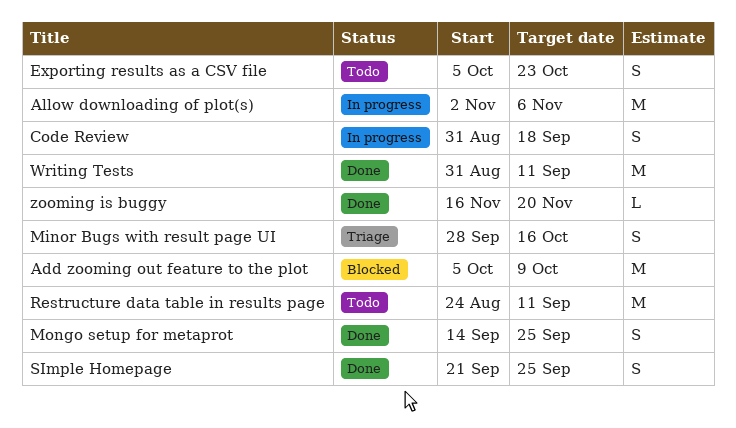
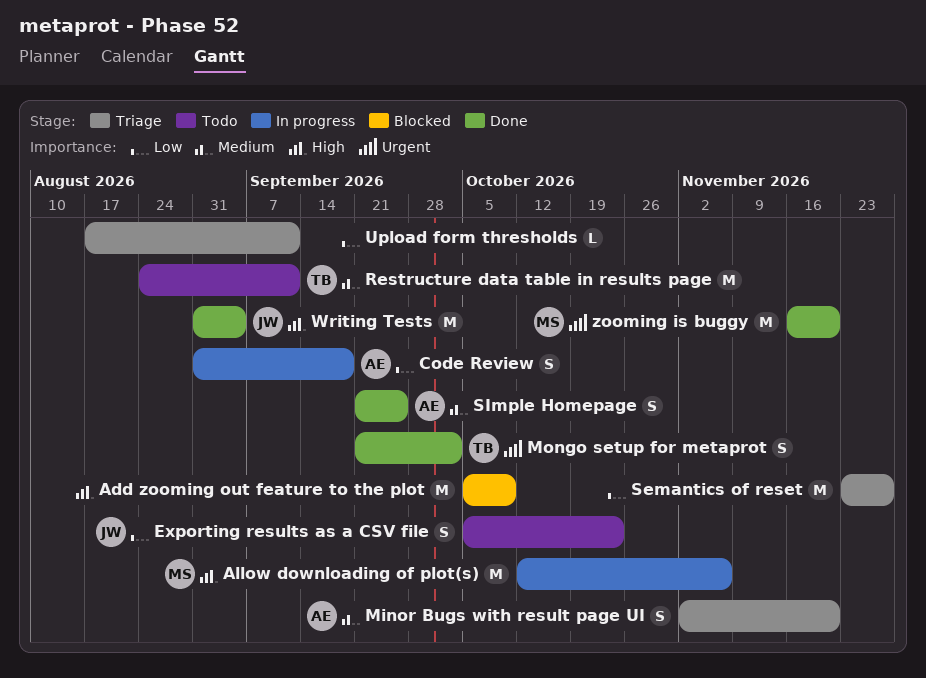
Allow downloading of plot(s), start: Nov 2 -> Oct 12
Minor Bugs with result page UI, start: Sep 28 -> Nov 2
Minor Bugs with result page UI, due: Oct 16 -> Nov 20
Mongo setup for metaprot, start: Sep 14 -> Sep 21
Mongo setup for metaprot, due: Sep 25 -> Oct 2
Semantics of reset: none -> present
Upload form thresholds: none -> present
Writing Tests, due: Sep 11 -> Sep 4
zooming is buggy, estimate: L -> M

